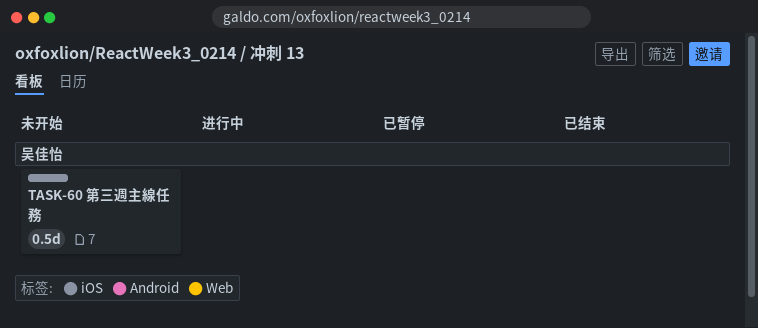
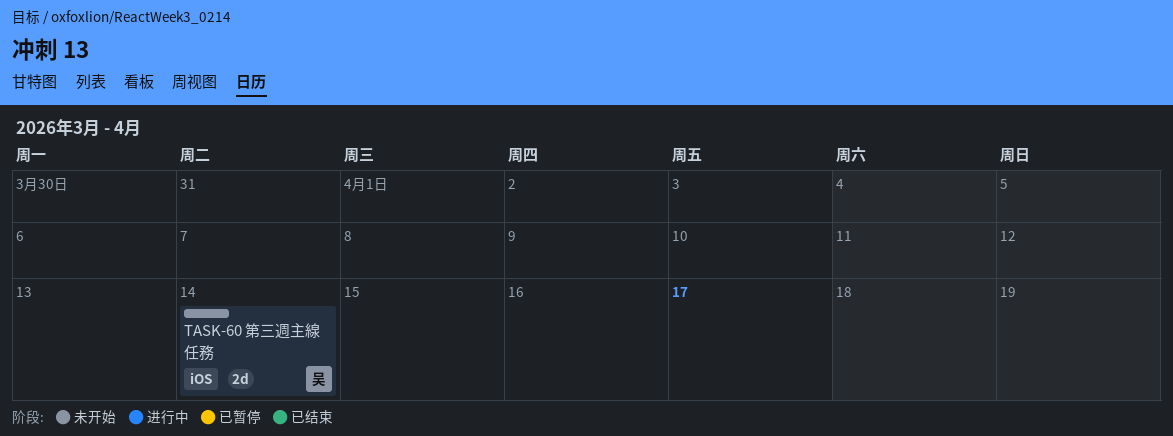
TASK-60, estimate: 0.5d -> 2d

